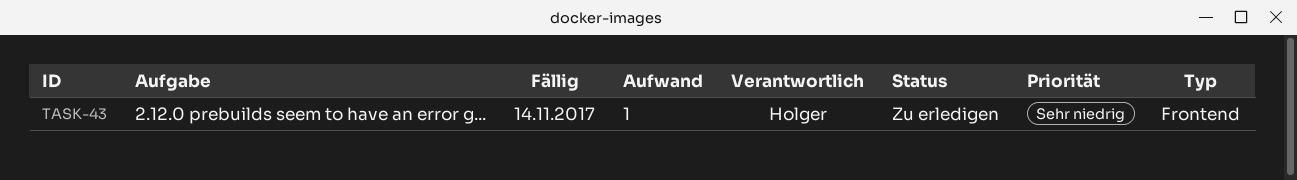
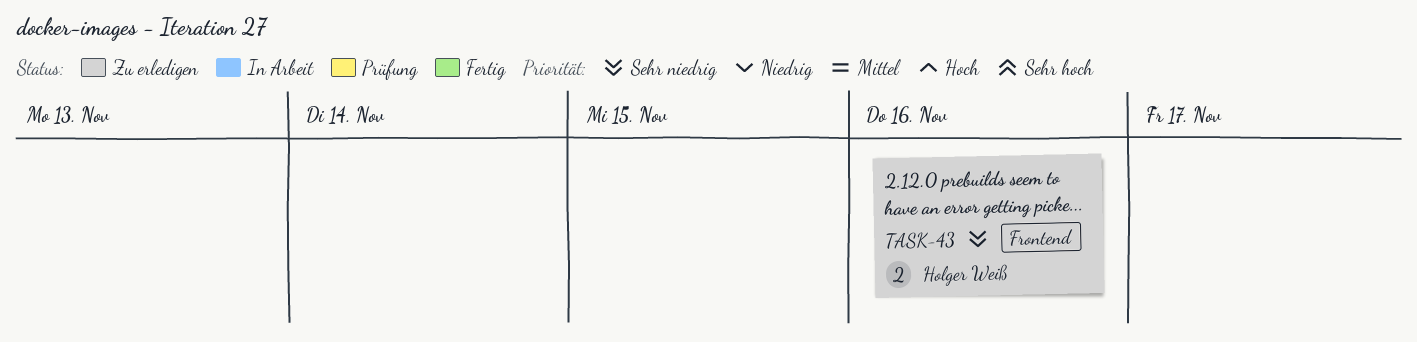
TASK-43, estimate: 1 -> 2
TASK-43, due: Nov 14 -> Nov 16

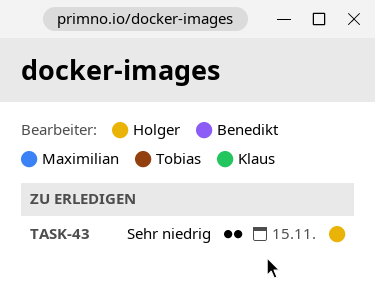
TASK-43, due: Nov 16 -> Nov 15

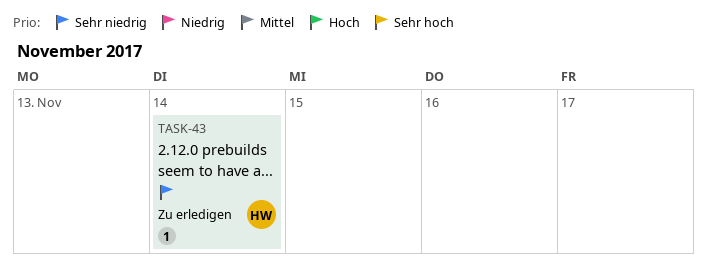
TASK-43, estimate: 2 -> 1
TASK-43, due: Nov 15 -> Nov 14

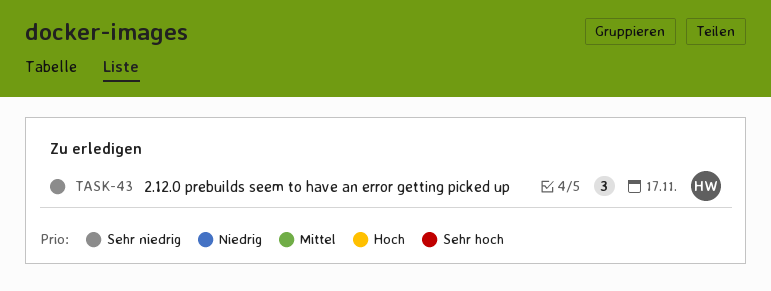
TASK-43, estimate: 1 -> 3
TASK-43, due: Nov 14 -> Nov 17

